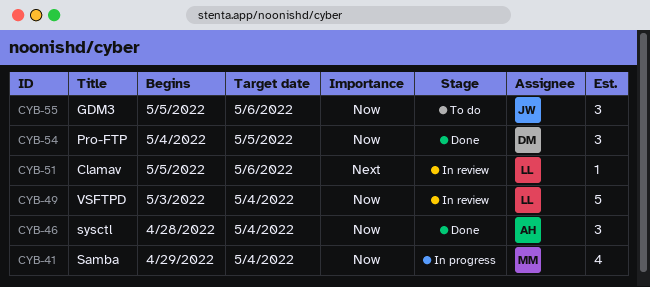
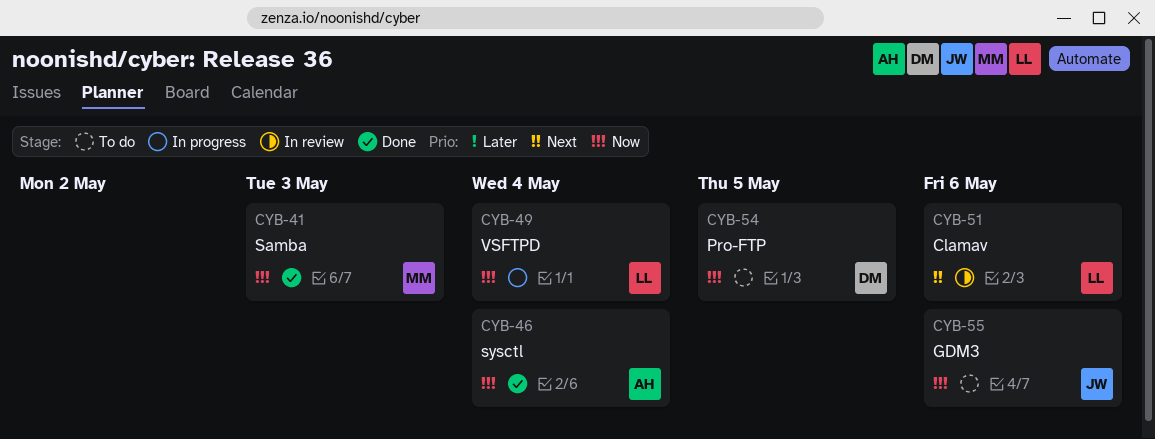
CYB-41, status: In progress -> Done
CYB-41, due: May 4 -> May 3
CYB-49, status: In review -> In progress
CYB-54, status: Done -> To do

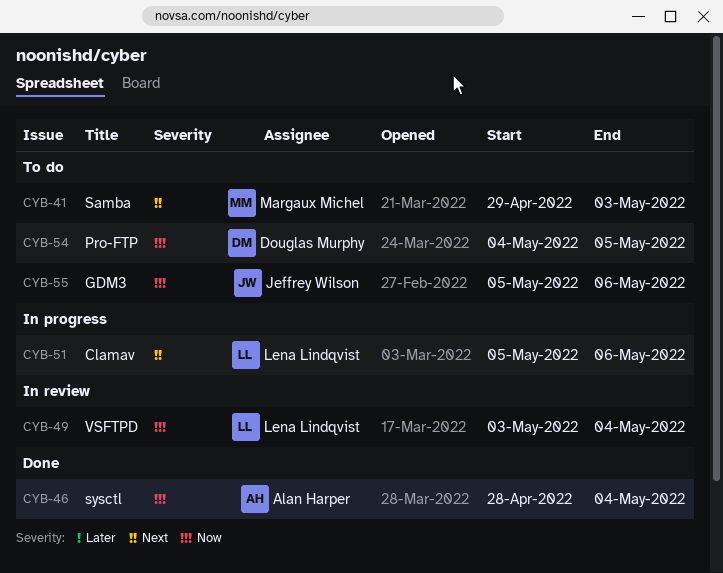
CYB-41, status: Done -> To do
CYB-41, priority: Now -> Next
CYB-49, status: In progress -> In review
CYB-51, status: In review -> In progress

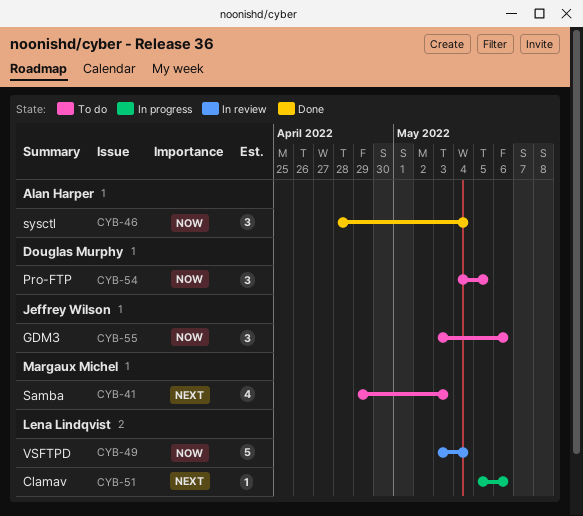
CYB-55, start: May 5 -> May 3

